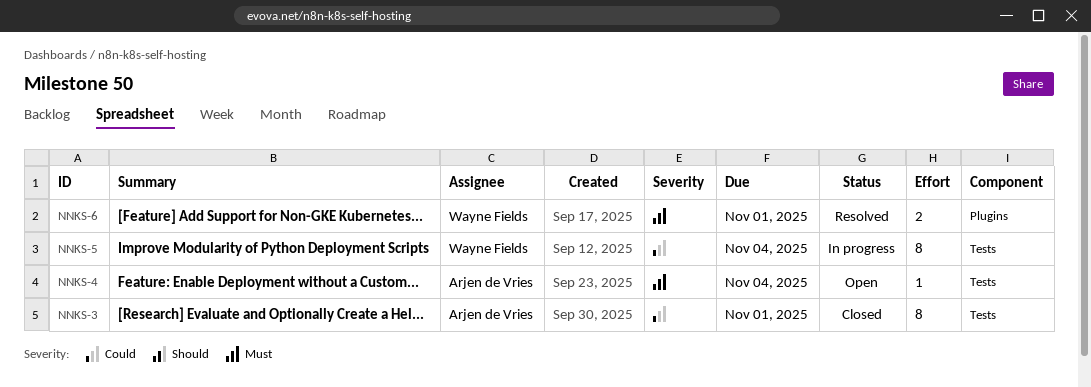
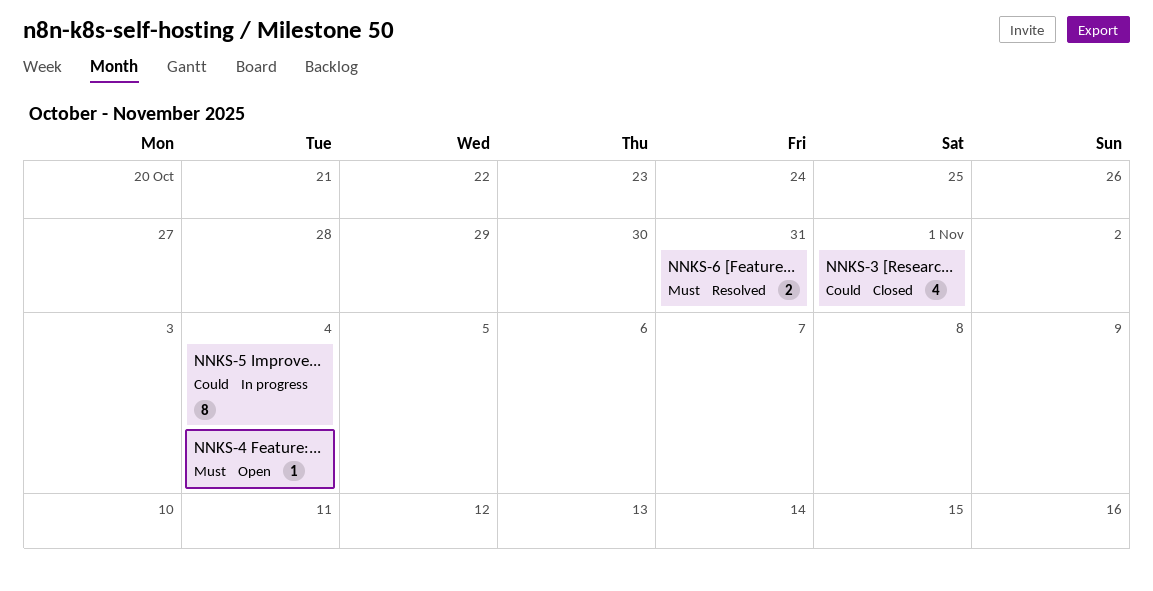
NNKS-3, estimate: 8 -> 4
NNKS-6, due: Nov 1 -> Oct 31

